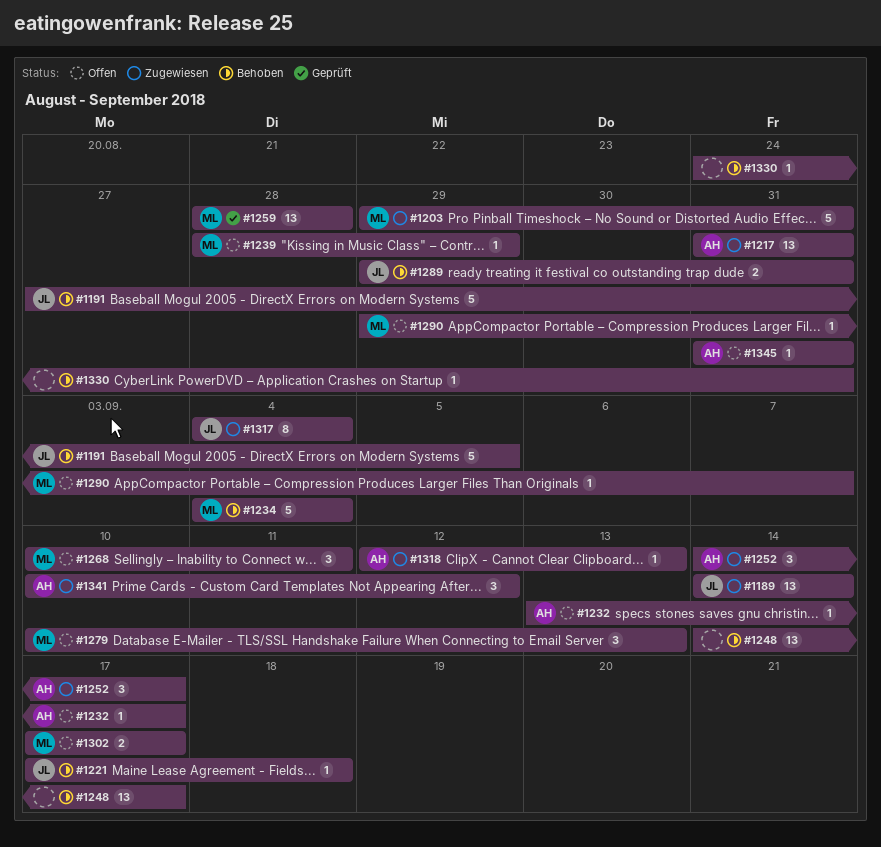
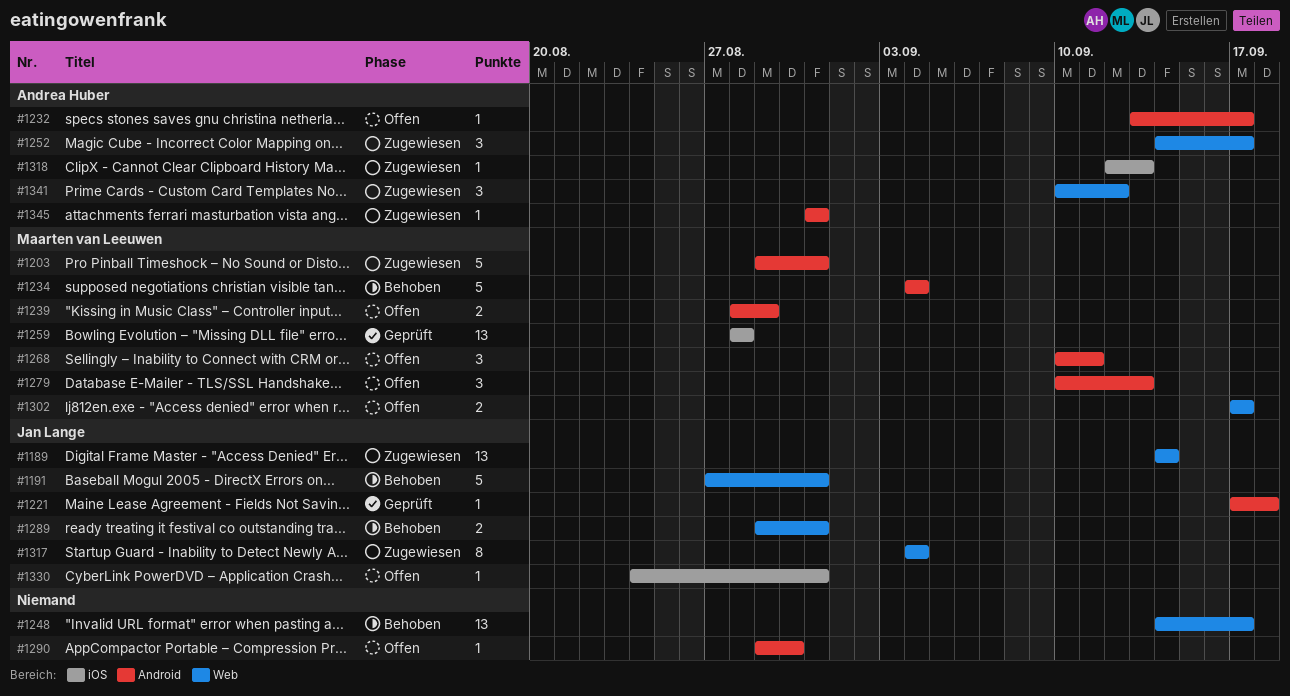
#1191, due: Sep 5 -> Aug 31
#1217: present -> none
#1221, status: Behoben -> Geprüft
#1239, estimate: 1 -> 2
#1290, owner: Maarten van Leeuwen -> none
#1290, due: Sep 7 -> Aug 30
#1330, status: Behoben -> Offen
#1330, owner: none -> Jan Lange
#1345, status: Offen -> Zugewiesen

